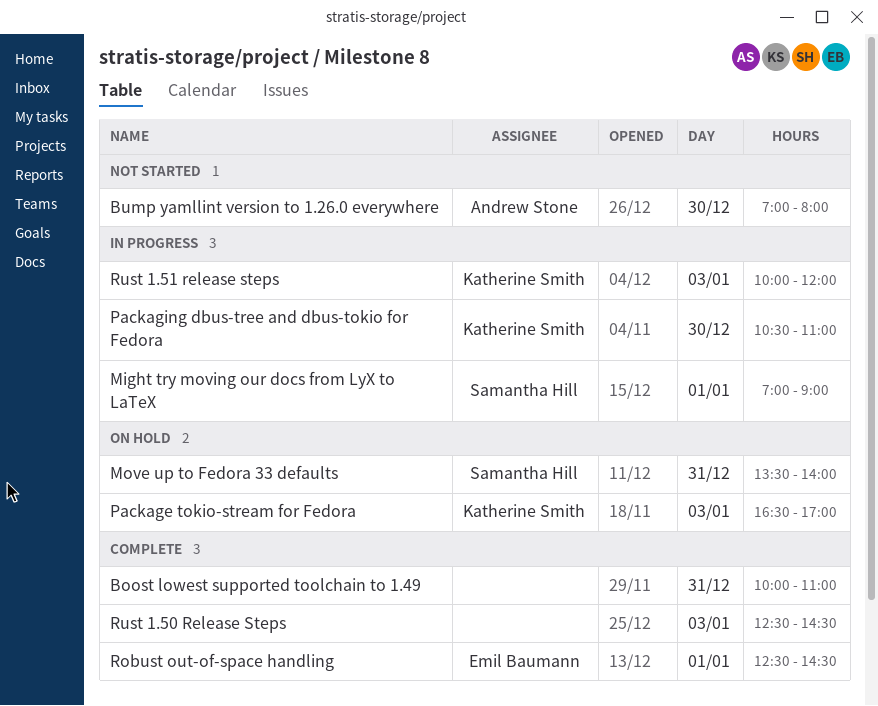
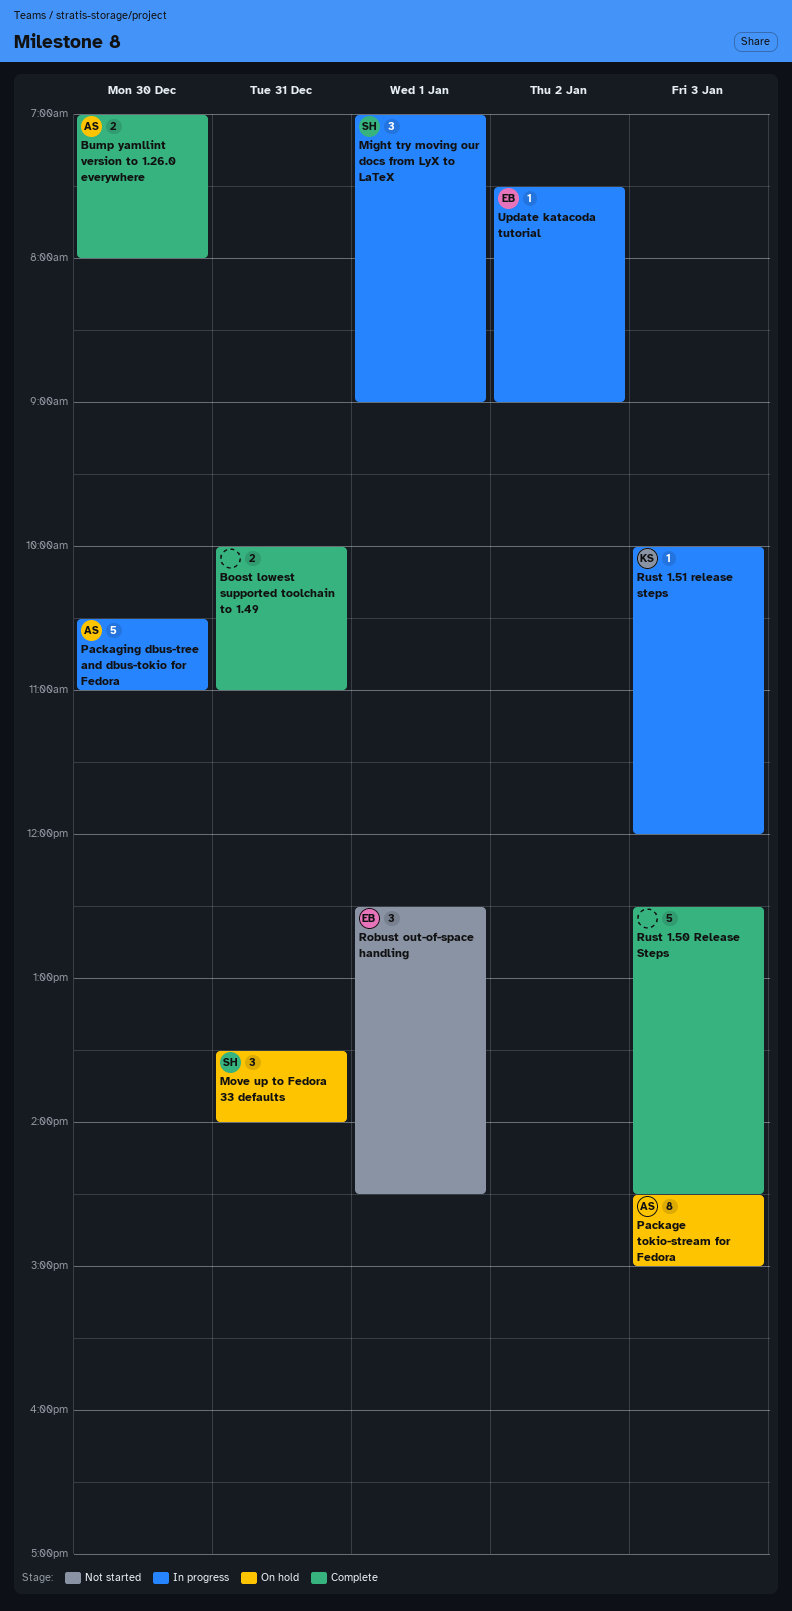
Bump yamllint version to 1.26.0 everywhere, status: Not started -> Complete
Package tokio-stream for Fedora, owner: Katherine Smith -> Andrew Stone
Package tokio-stream for Fedora, begins: 16:30 -> 14:30
Package tokio-stream for Fedora, ends: 17:00 -> 15:00
Packaging dbus-tree and dbus-tokio for Fedora, owner: Katherine Smith -> Andrew Stone
Robust out-of-space handling, status: Complete -> Not started
Update katacoda tutorial: none -> present

